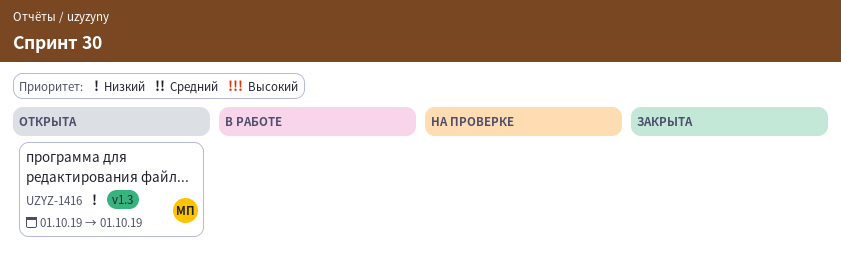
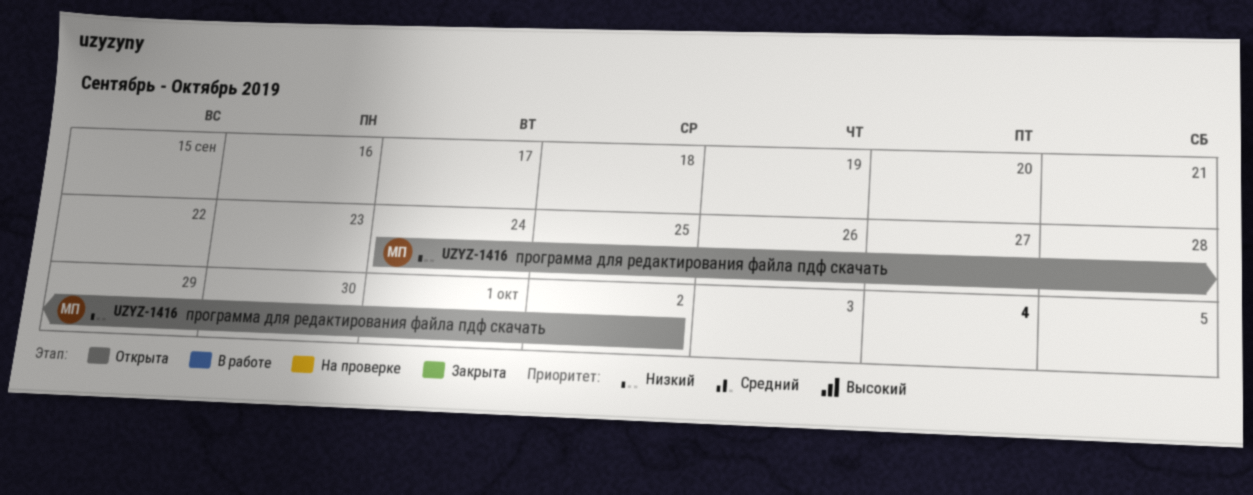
UZYZ-1416, start: Oct 1 -> Sep 24
UZYZ-1416, due: Oct 1 -> Oct 2

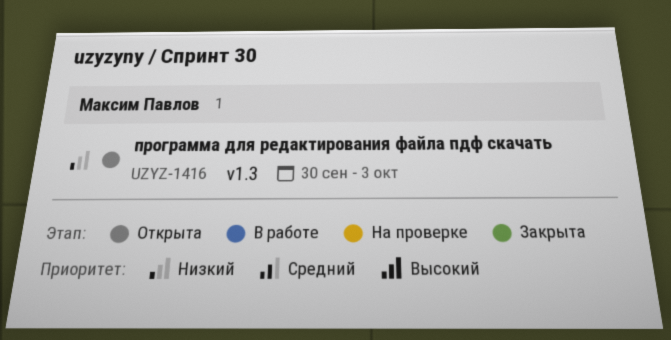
UZYZ-1416, start: Sep 24 -> Sep 30
UZYZ-1416, due: Oct 2 -> Oct 3

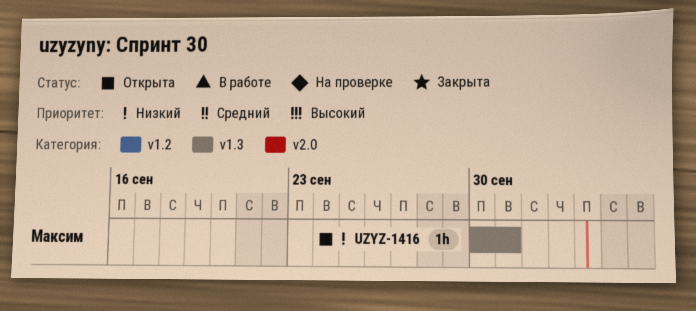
UZYZ-1416, due: Oct 3 -> Oct 1

